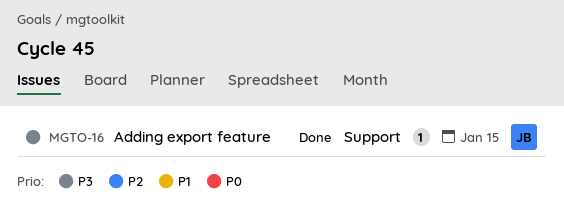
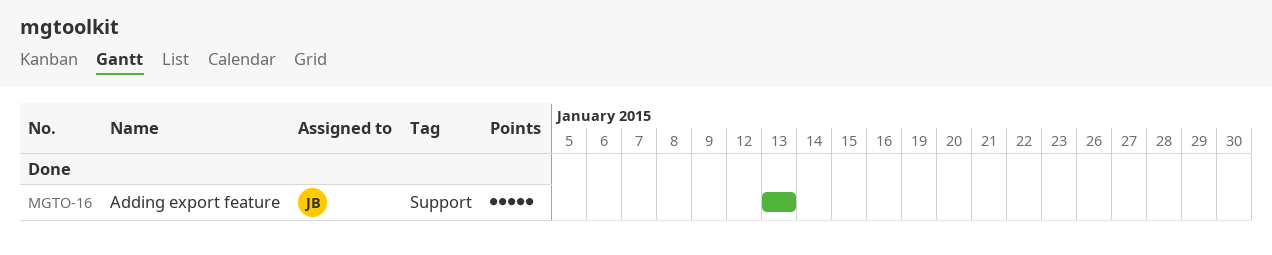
MGTO-16, estimate: 1 -> 5
MGTO-16, due: Jan 15 -> Jan 13

